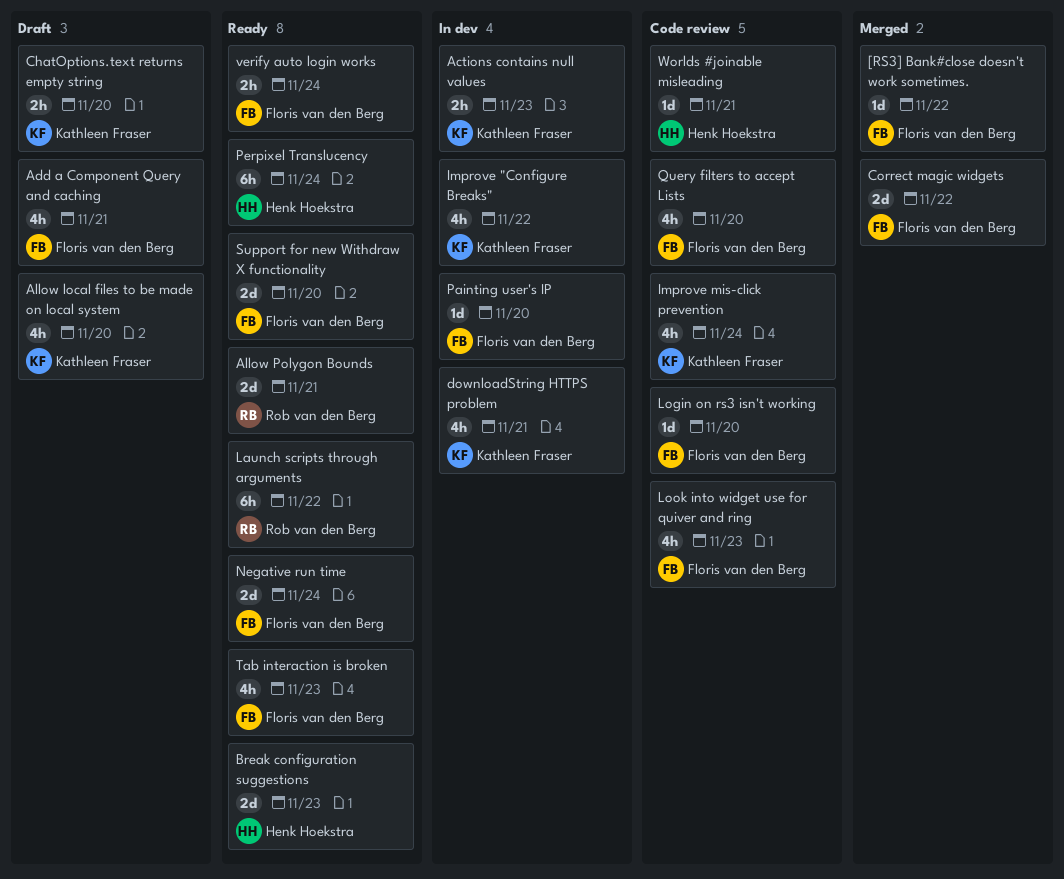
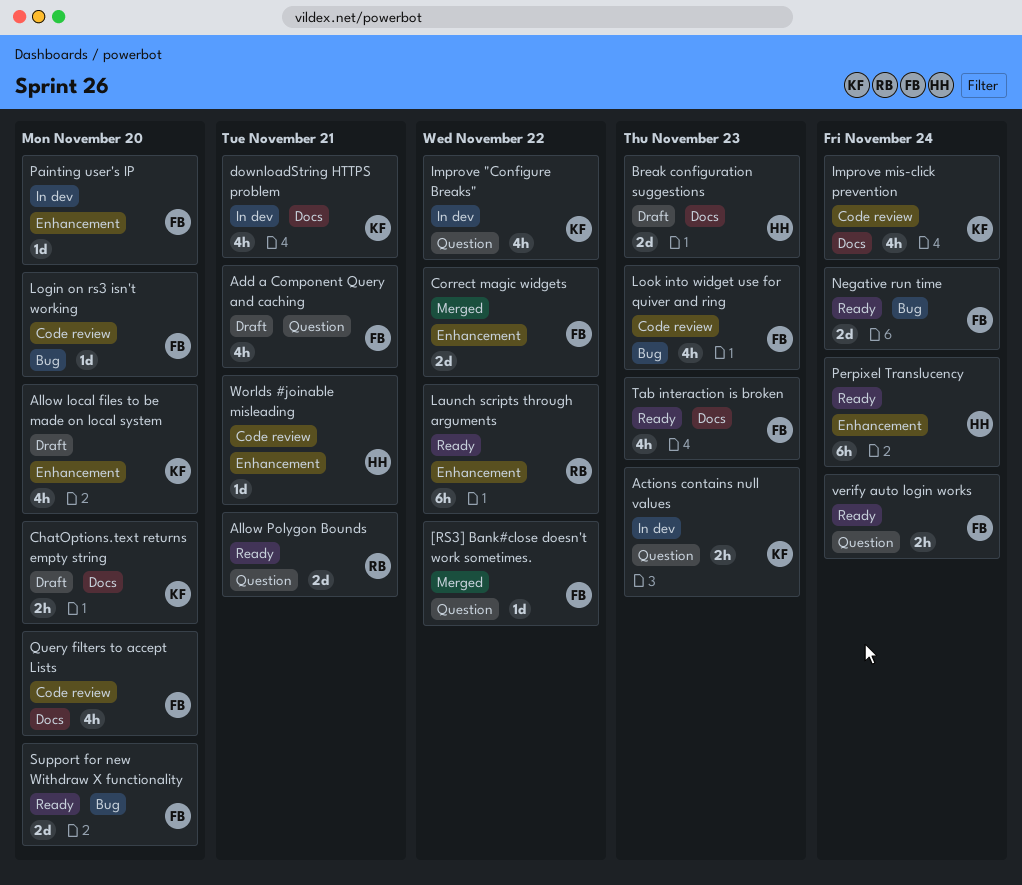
Break configuration suggestions, status: Ready -> Draft

